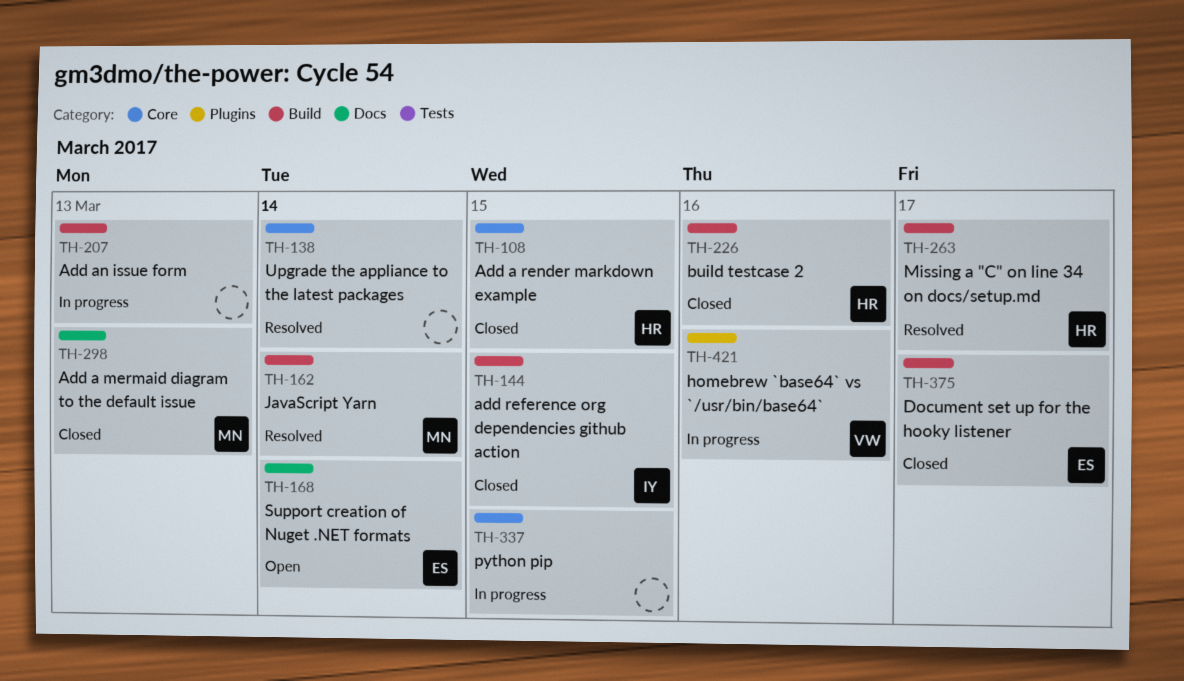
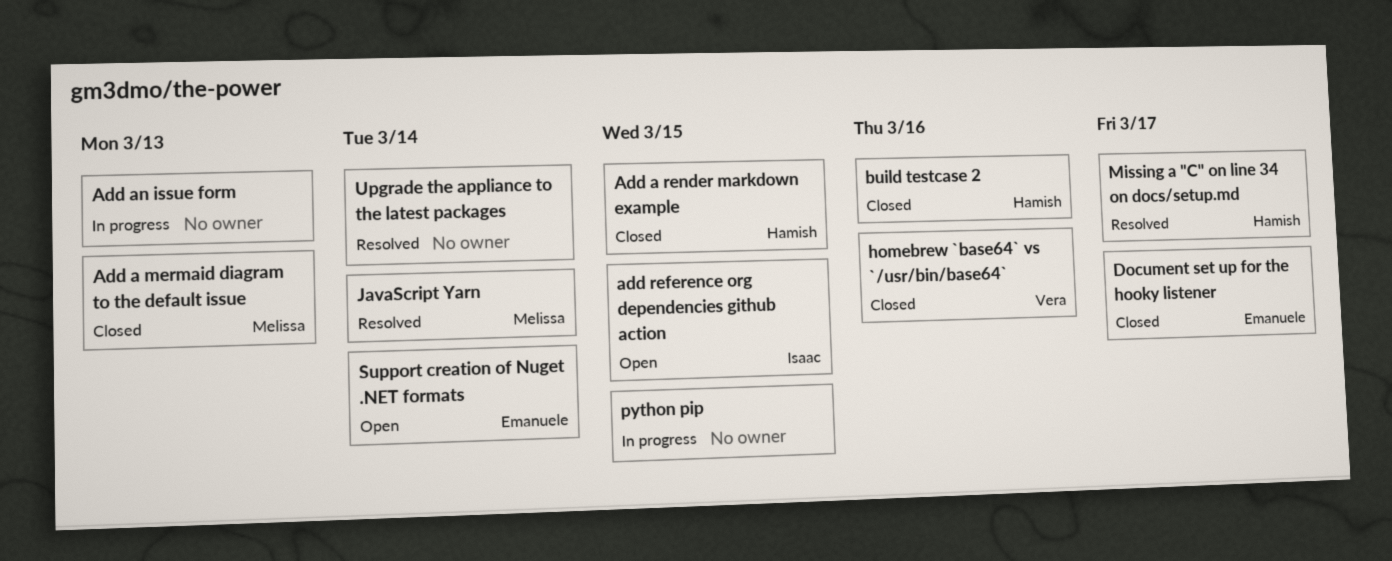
add reference org dependencies github action, status: Closed -> Open
homebrew `base64` vs `/usr/bin/base64`, status: In progress -> Closed

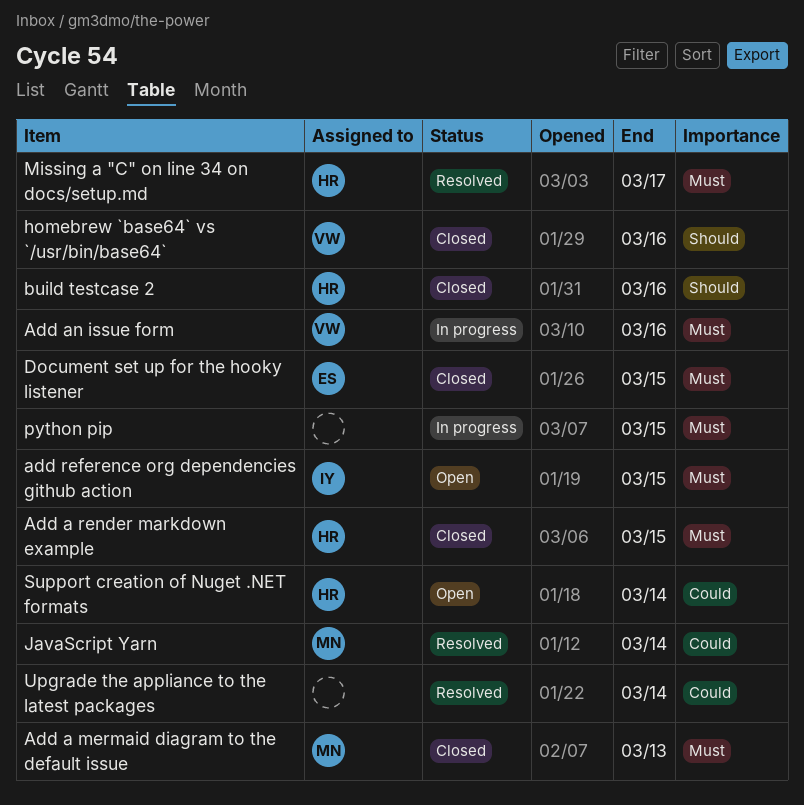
Add an issue form, owner: none -> Vera
Add an issue form, due: Mar 13 -> Mar 16
Document set up for the hooky listener, due: Mar 17 -> Mar 15
Support creation of Nuget .NET formats, owner: Emanuele -> Hamish

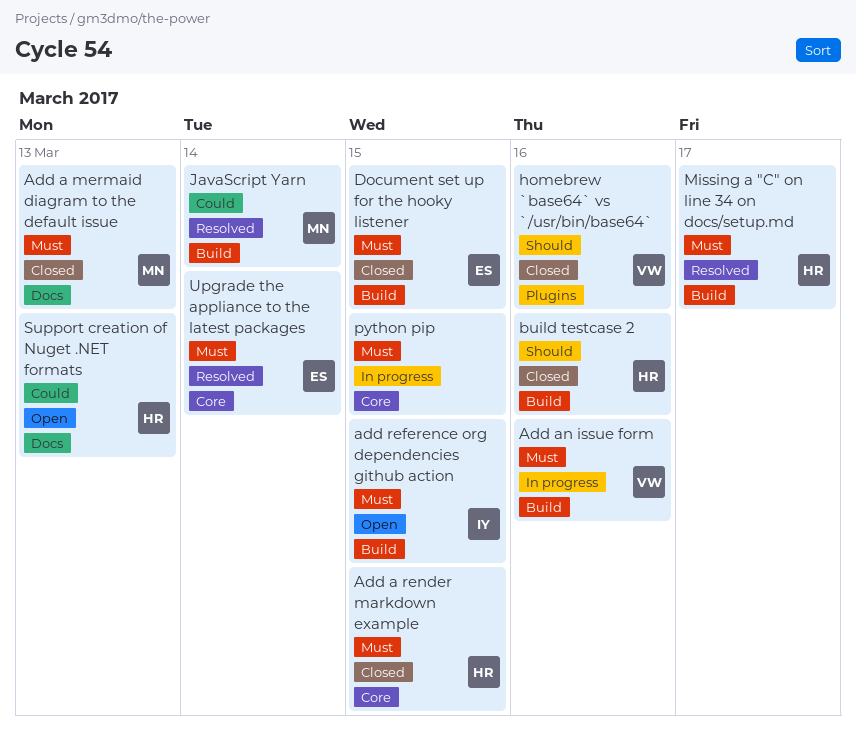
Support creation of Nuget .NET formats, due: Mar 14 -> Mar 13
Upgrade the appliance to the latest packages, owner: none -> ES
Upgrade the appliance to the latest packages, priority: Could -> Must

